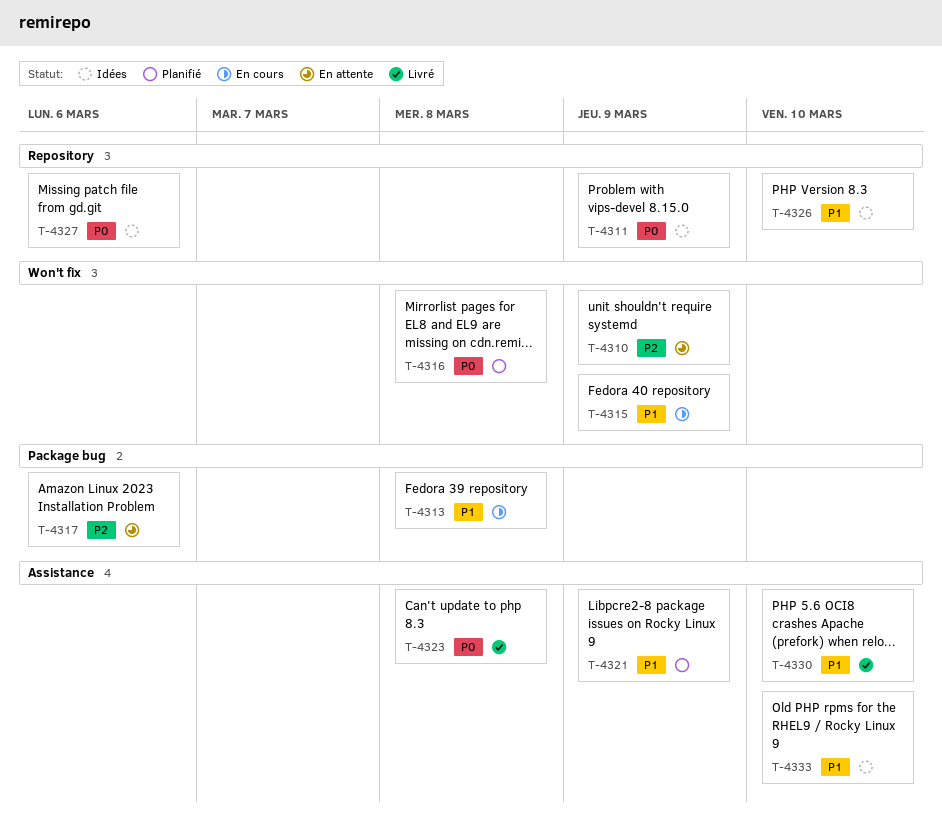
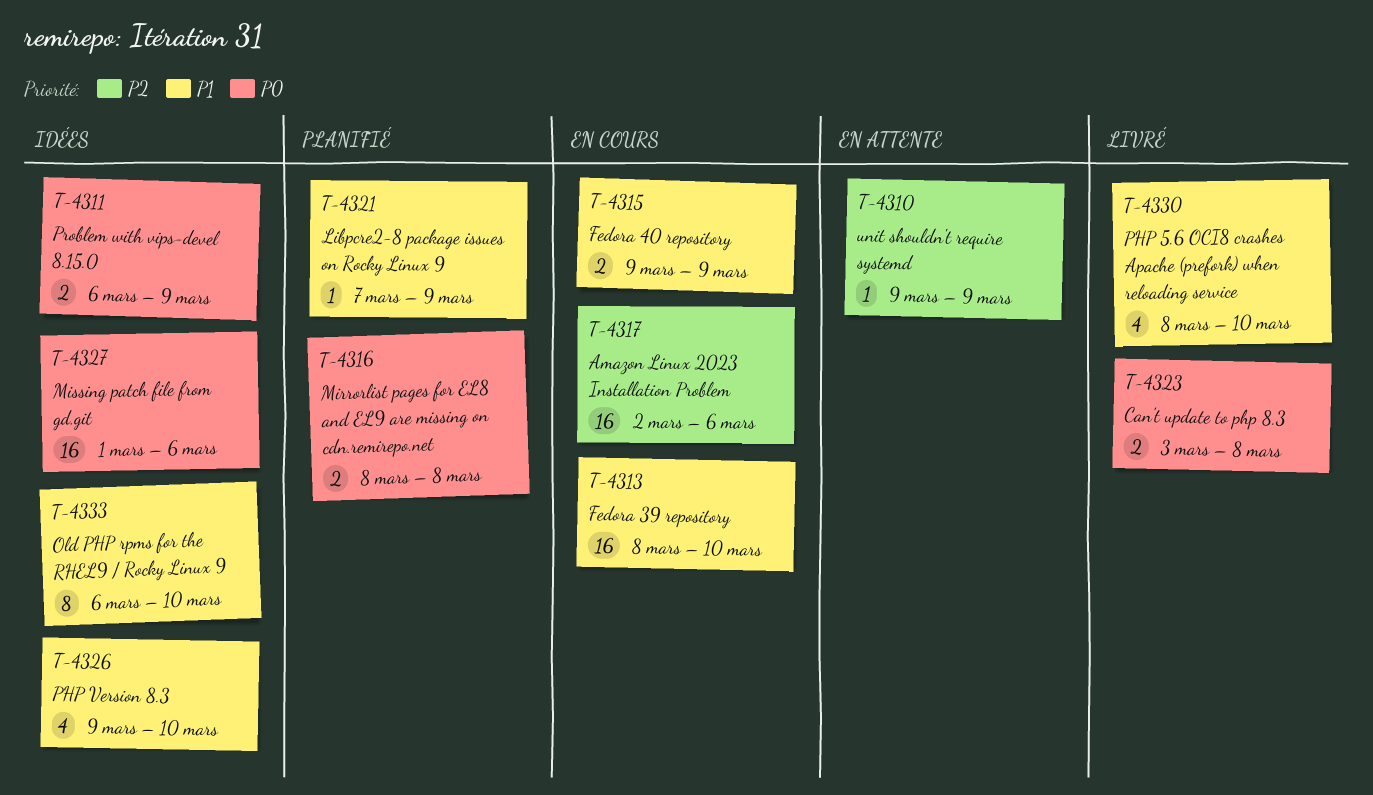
T-4313, due: Mar 8 -> Mar 10
T-4317, status: En attente -> En cours

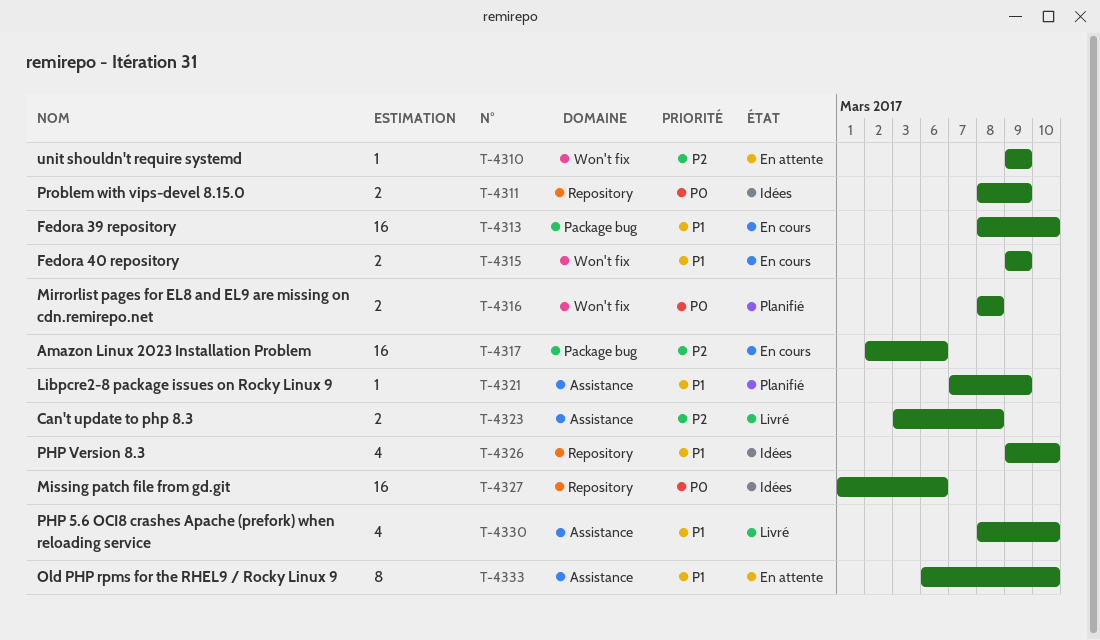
T-4311, start: Mar 6 -> Mar 8
T-4323, priority: P0 -> P2
T-4333, status: Idées -> En attente

